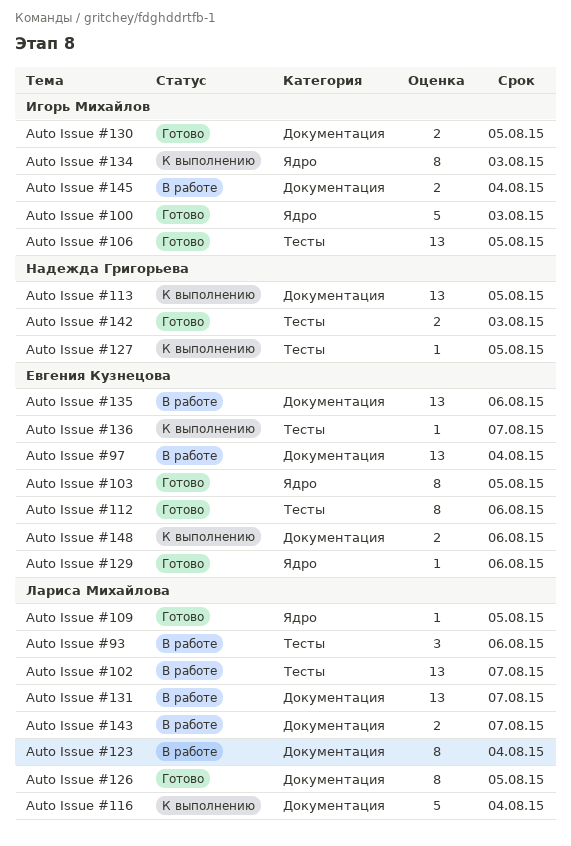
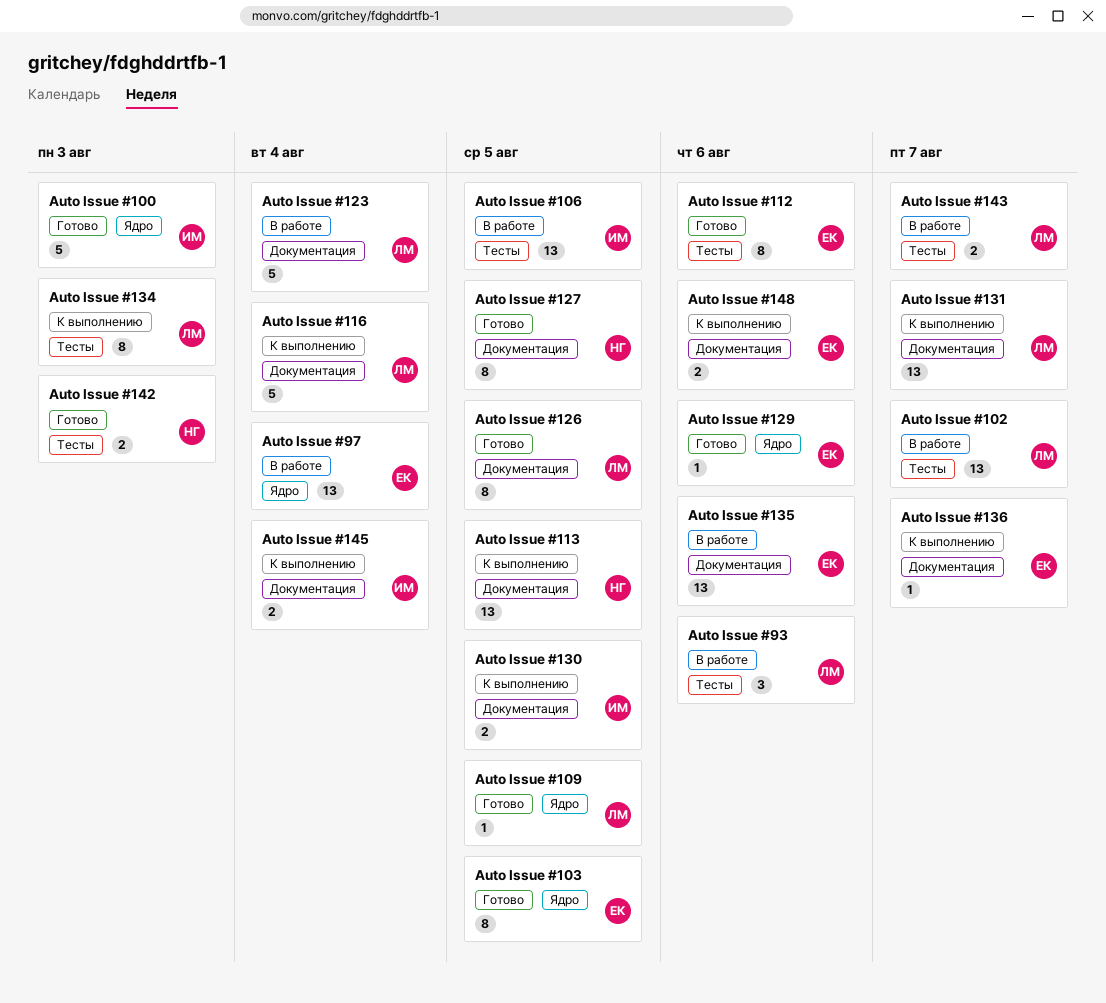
Auto Issue #106, status: Готово -> В работе
Auto Issue #123, estimate: 8 -> 5
Auto Issue #127, status: К выполнению -> Готово
Auto Issue #127, label: Тесты -> Документация
Auto Issue #127, estimate: 1 -> 8
Auto Issue #130, status: Готово -> К выполнению
Auto Issue #131, status: В работе -> К выполнению
Auto Issue #134, owner: Игорь Михайлов -> Лариса Михайлова
Auto Issue #134, label: Ядро -> Тесты
Auto Issue #136, label: Тесты -> Документация
Auto Issue #143, label: Документация -> Тесты
Auto Issue #145, status: В работе -> К выполнению
Auto Issue #97, label: Документация -> Ядро

